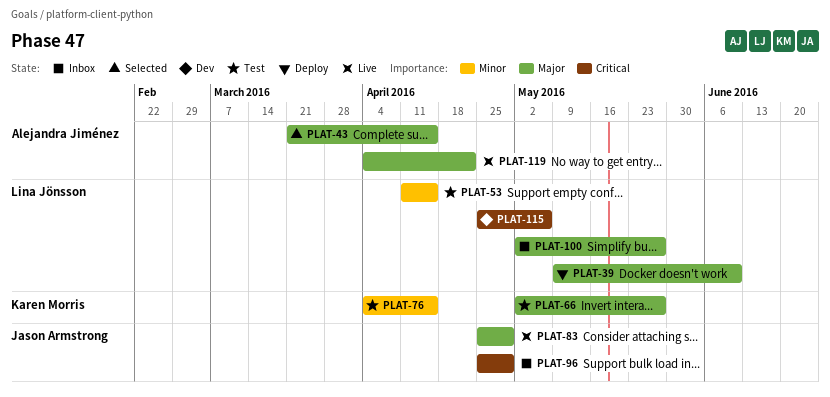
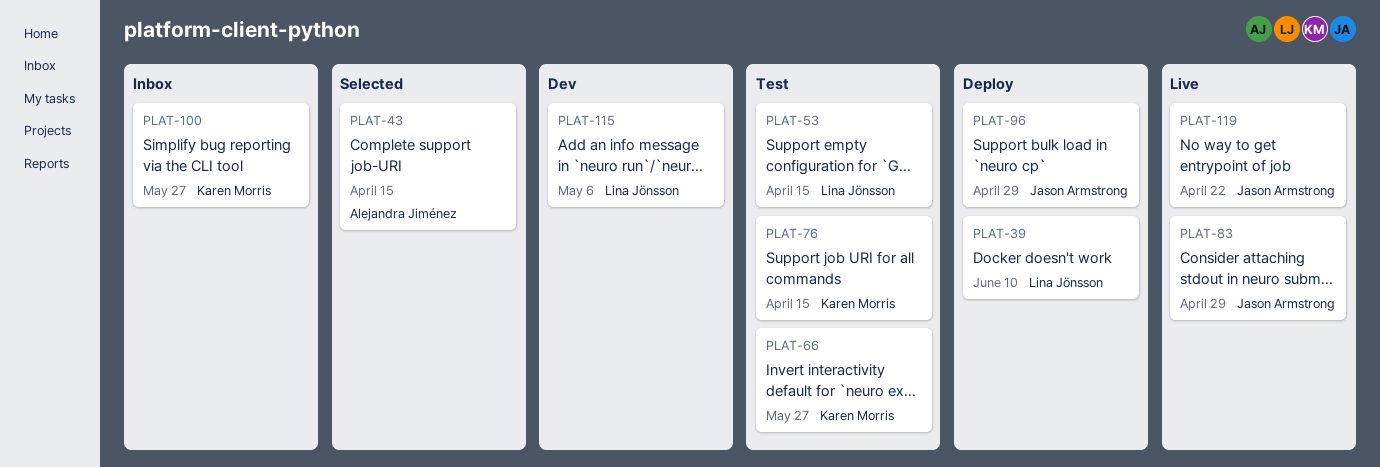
PLAT-96, status: Inbox -> Deploy
PLAT-100, owner: Lina Jönsson -> Karen Morris
PLAT-119, owner: Alejandra Jiménez -> Jason Armstrong

